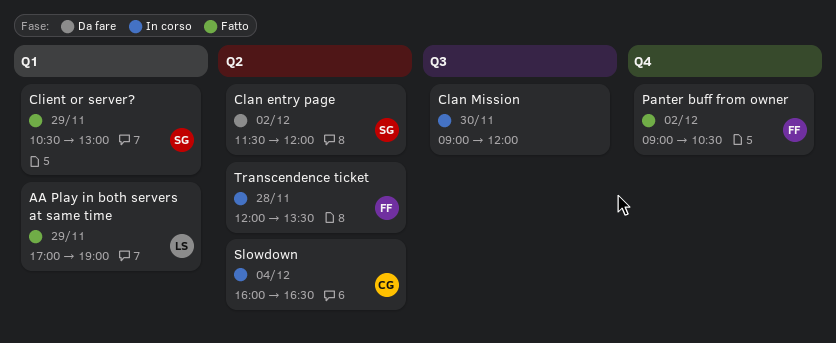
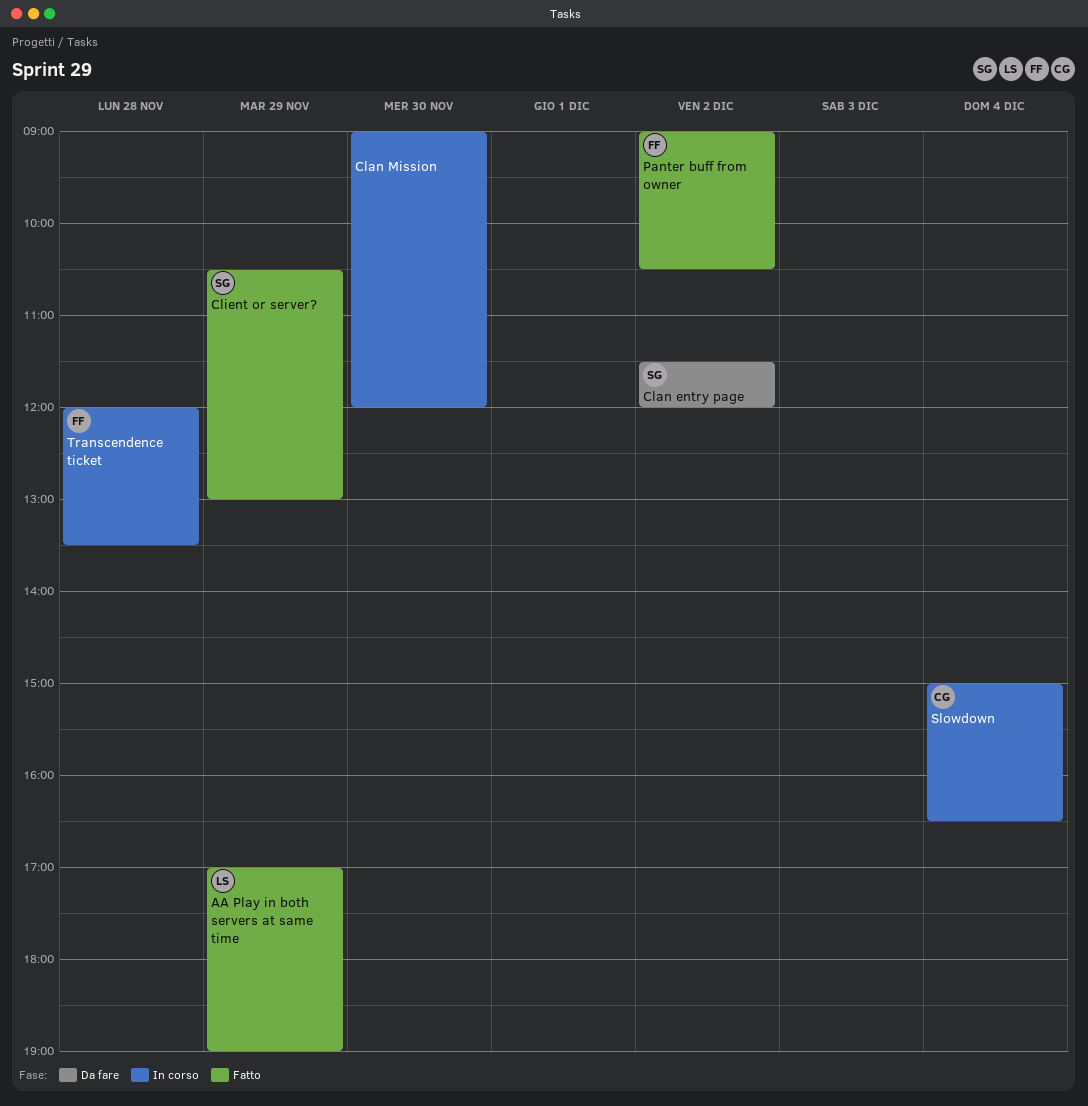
Slowdown, begins: 16:00 -> 15:00

